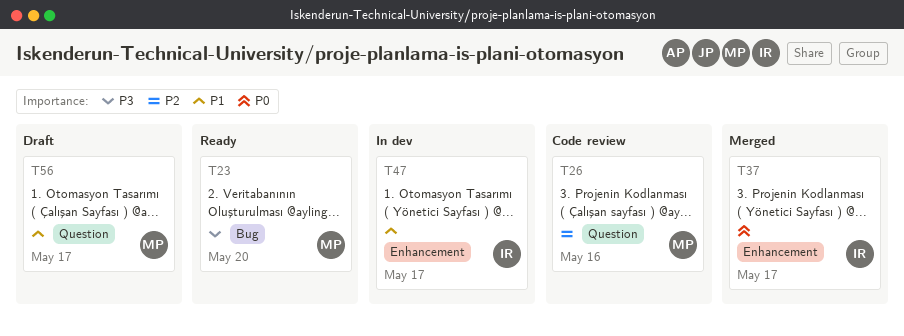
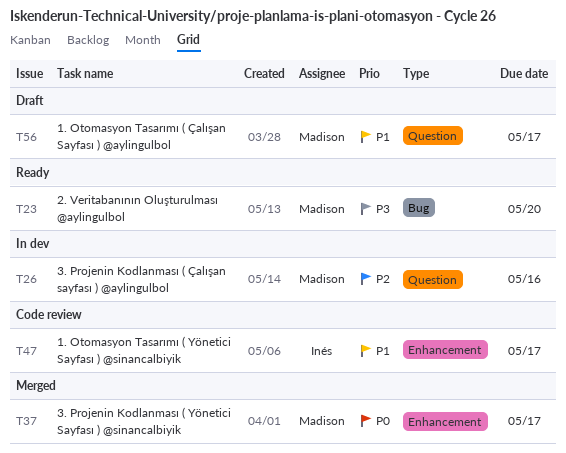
T26, status: Code review -> In dev
T37, owner: Inés -> Madison
T47, status: In dev -> Code review

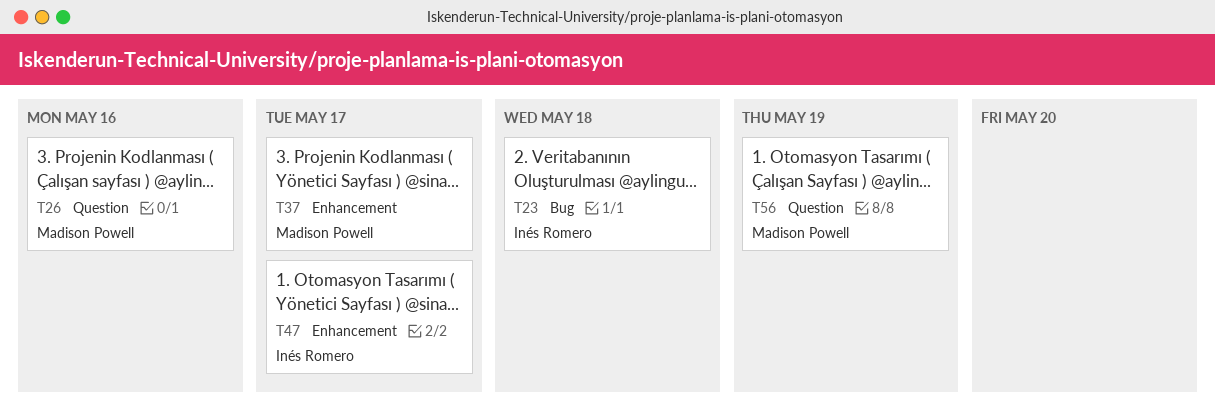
T23, owner: Madison Powell -> Inés Romero
T23, due: May 20 -> May 18
T56, due: May 17 -> May 19

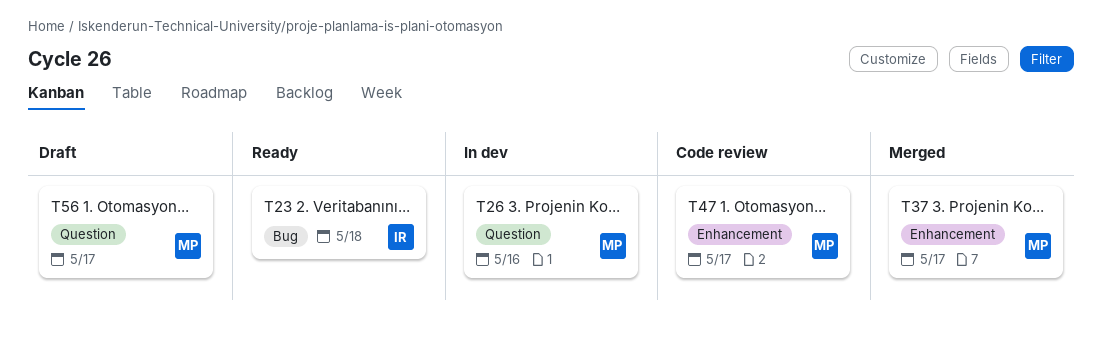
T47, owner: Inés Romero -> Madison Powell
T56, due: May 19 -> May 17

